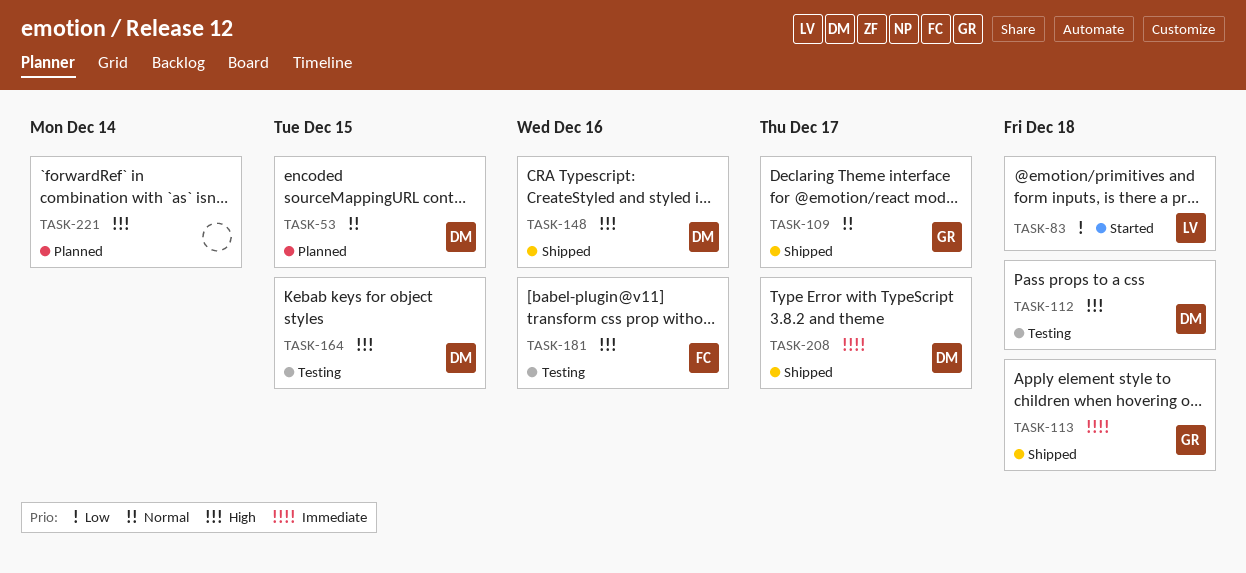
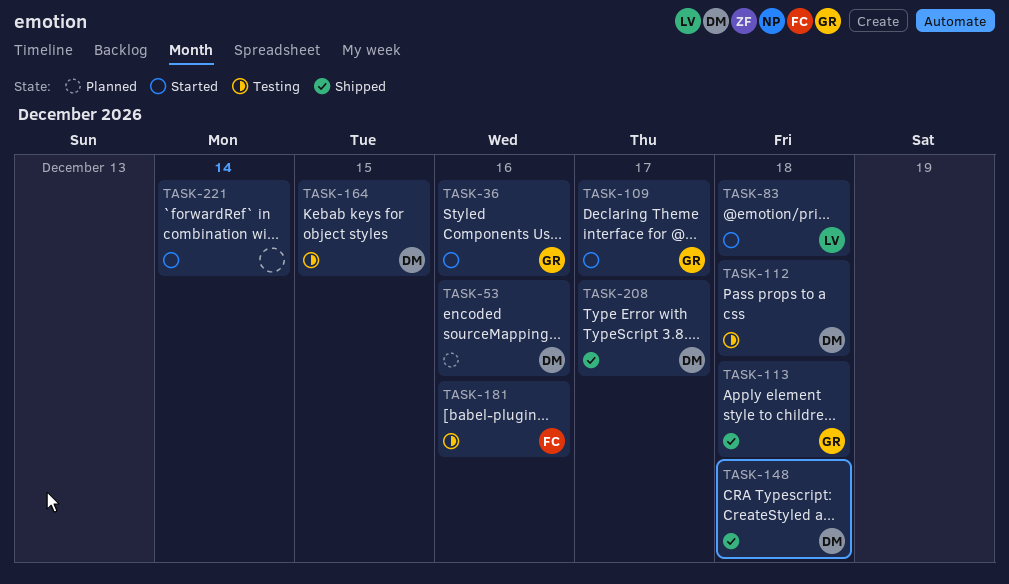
TASK-36: none -> present
TASK-53, due: Dec 15 -> Dec 16
TASK-109, status: Shipped -> Started
TASK-148, due: Dec 16 -> Dec 18
TASK-221, status: Planned -> Started

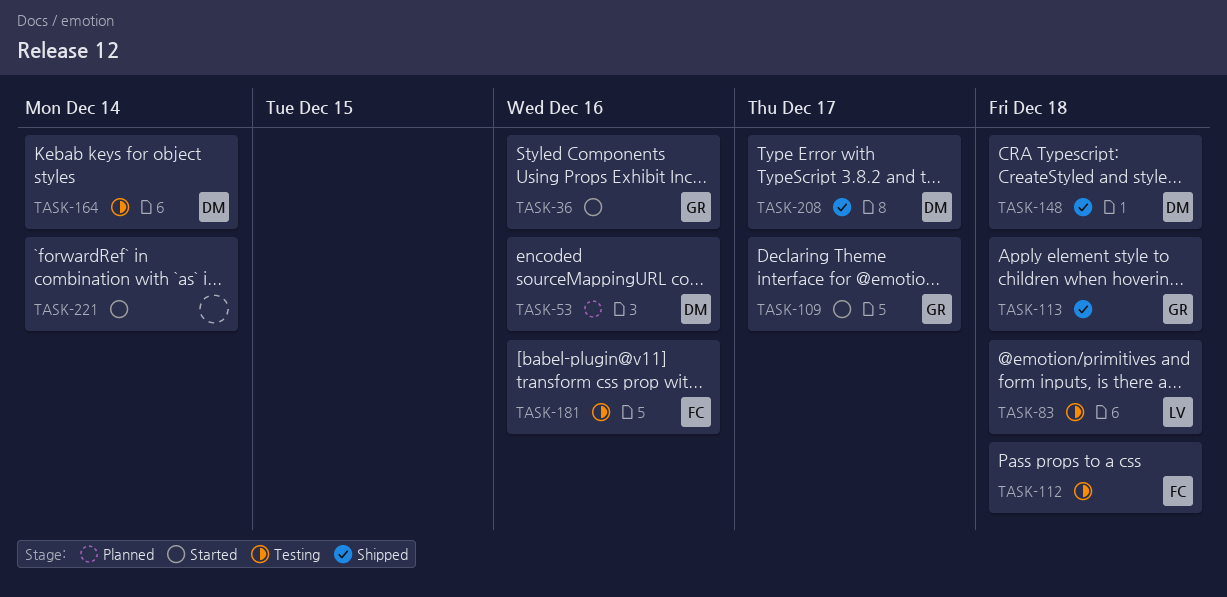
TASK-83, status: Started -> Testing
TASK-112, owner: DM -> FC
TASK-164, due: Dec 15 -> Dec 14

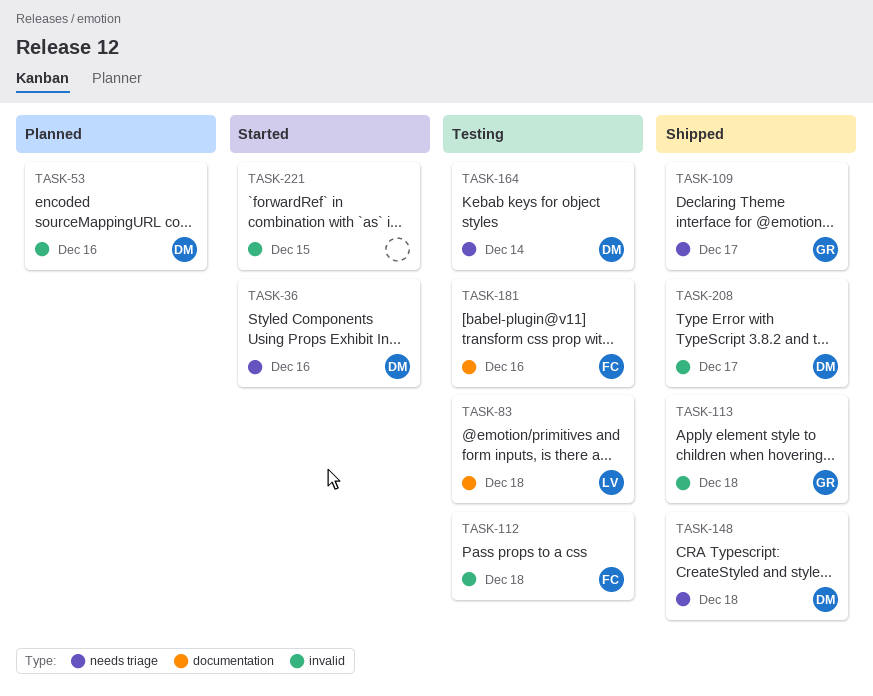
TASK-36, owner: GR -> DM
TASK-109, status: Started -> Shipped
TASK-221, due: Dec 14 -> Dec 15

